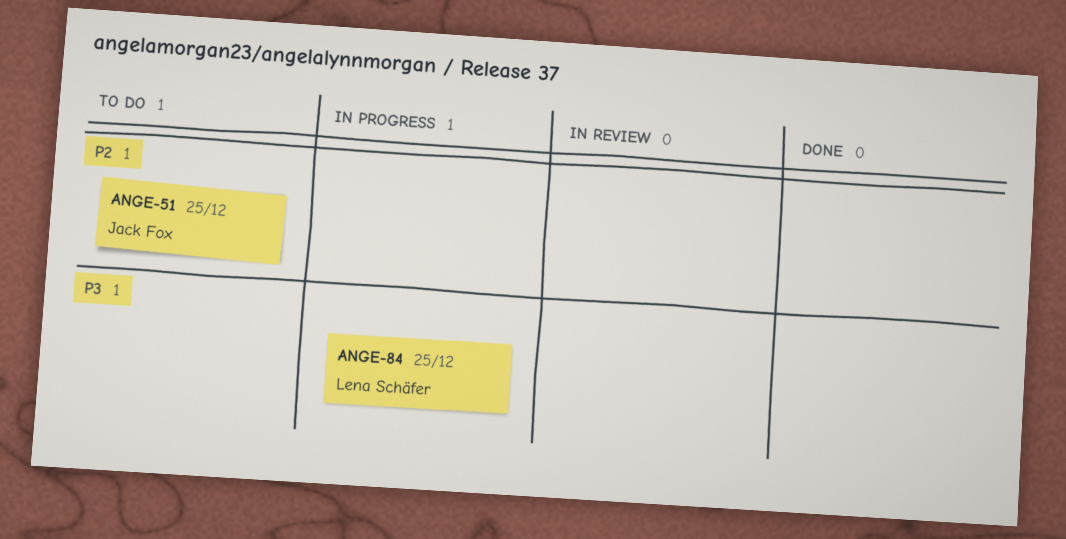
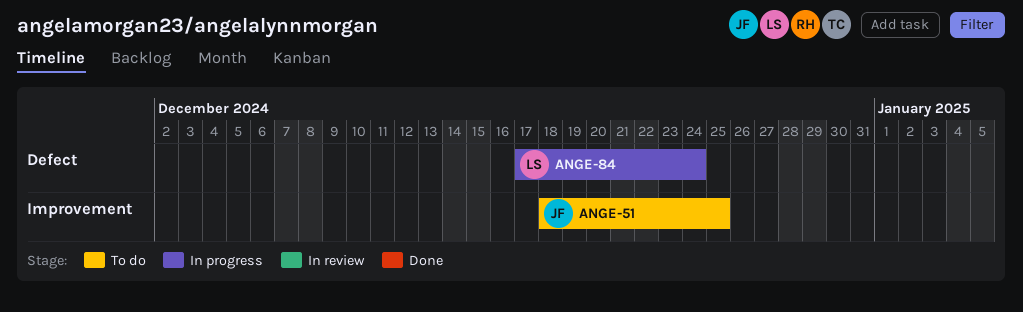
ANGE-84, due: Dec 25 -> Dec 24

